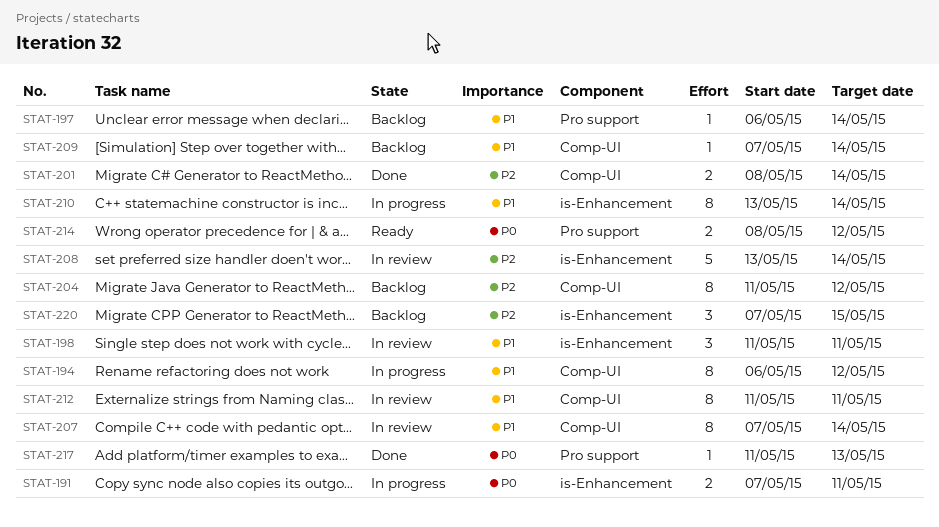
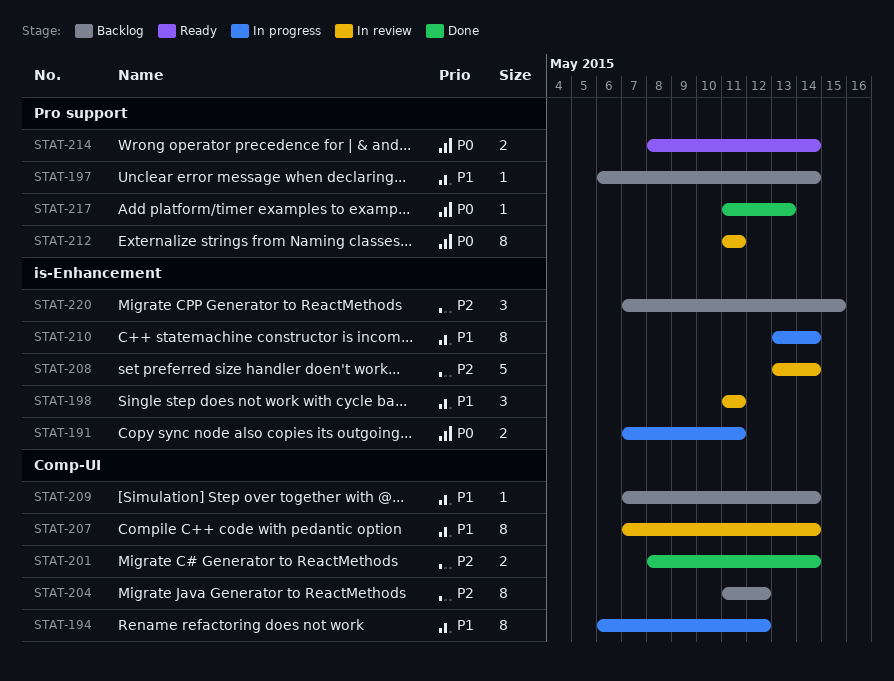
STAT-212, priority: P1 -> P0
STAT-212, label: Comp-UI -> Pro support
STAT-214, due: May 12 -> May 14

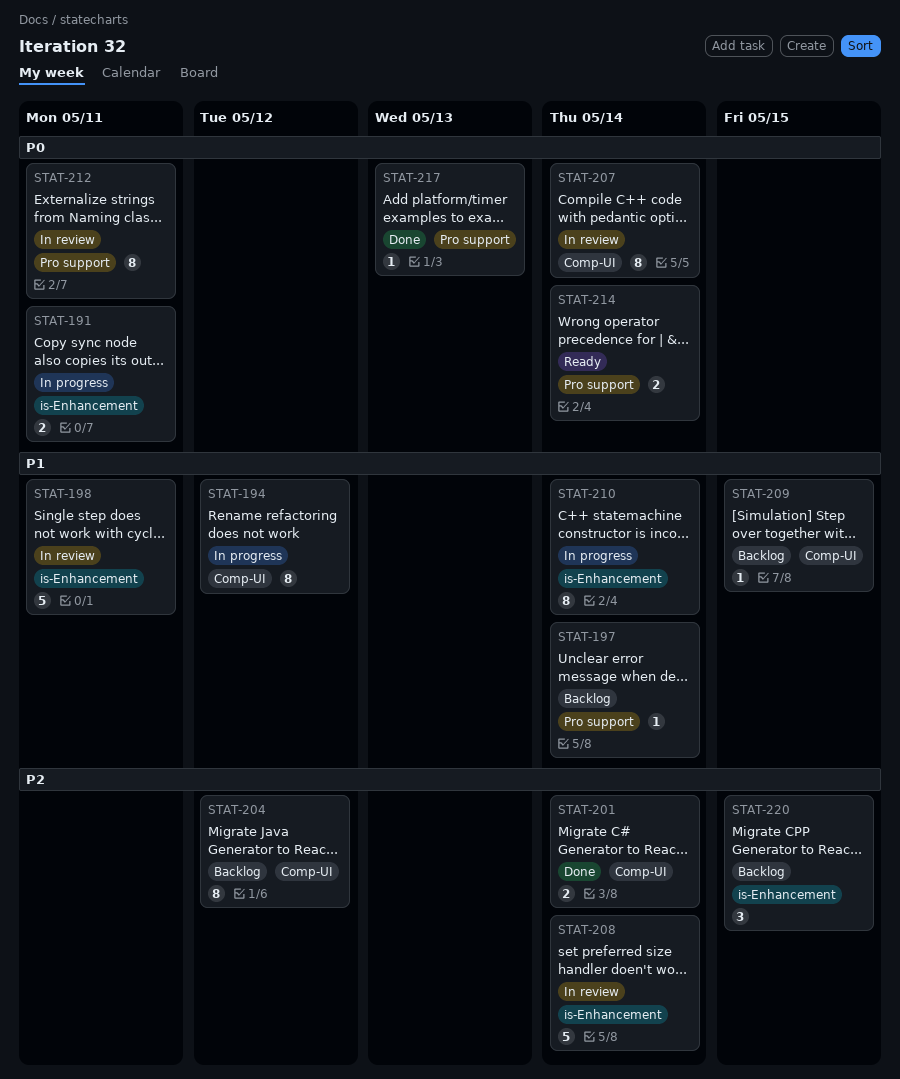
STAT-198, estimate: 3 -> 5
STAT-207, priority: P1 -> P0
STAT-209, due: May 14 -> May 15

